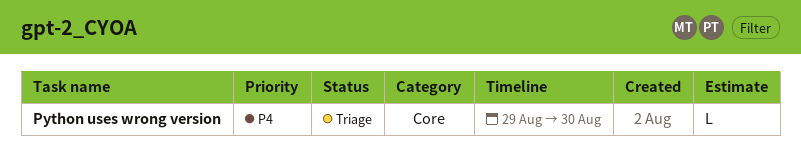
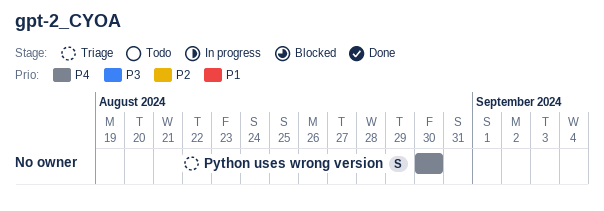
Python uses wrong version, estimate: L -> S
Python uses wrong version, start: Aug 29 -> Aug 30

